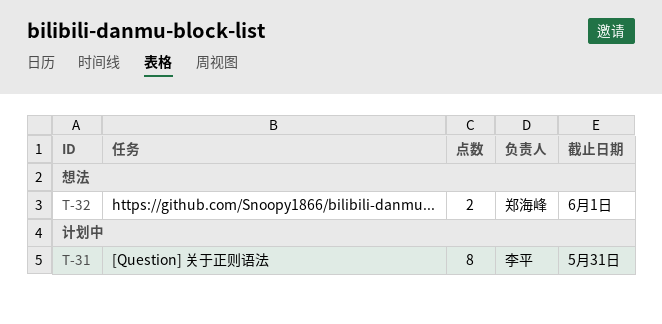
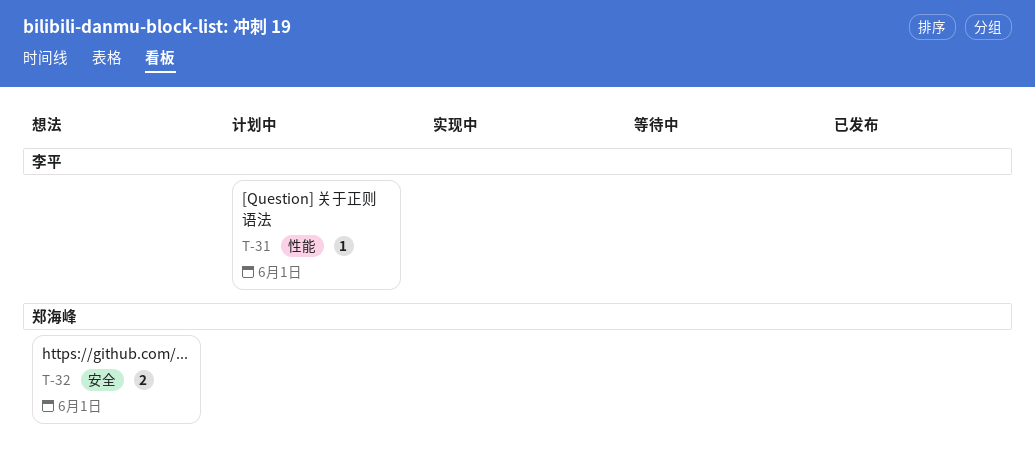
T-31, estimate: 8 -> 1
T-31, due: May 31 -> Jun 1

